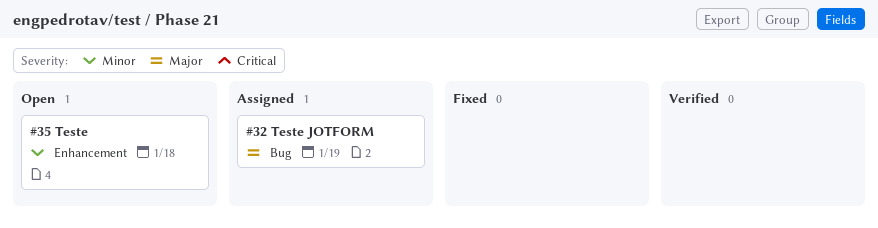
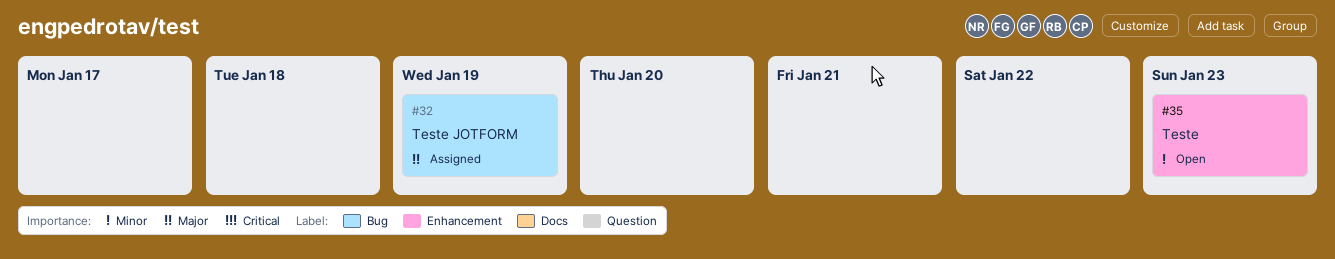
#35, due: Jan 18 -> Jan 23

